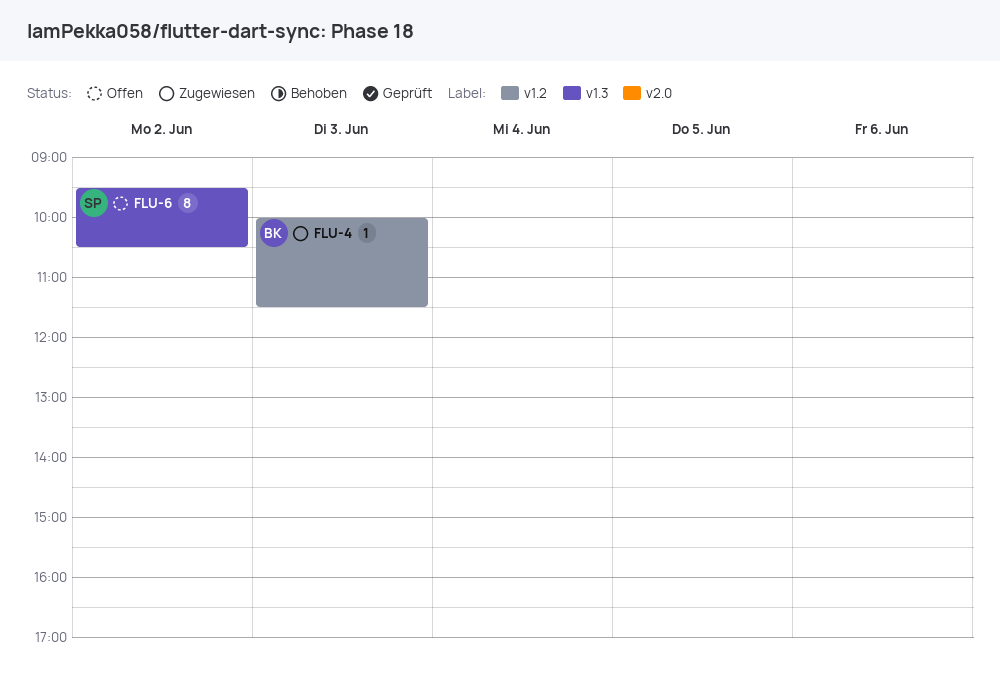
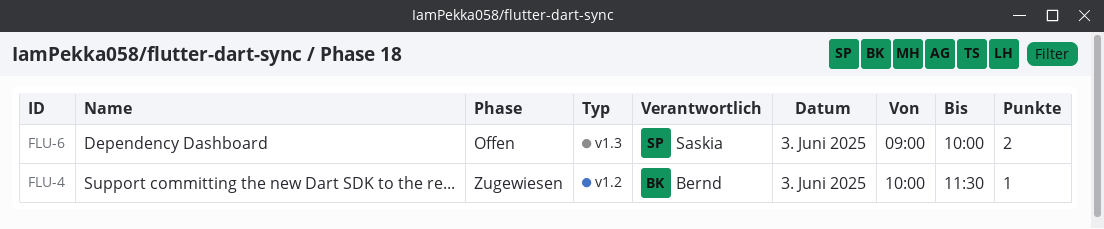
FLU-6, estimate: 8 -> 2
FLU-6, day: Jun 2 -> Jun 3
FLU-6, begins: 09:30 -> 09:00
FLU-6, ends: 10:30 -> 10:00

